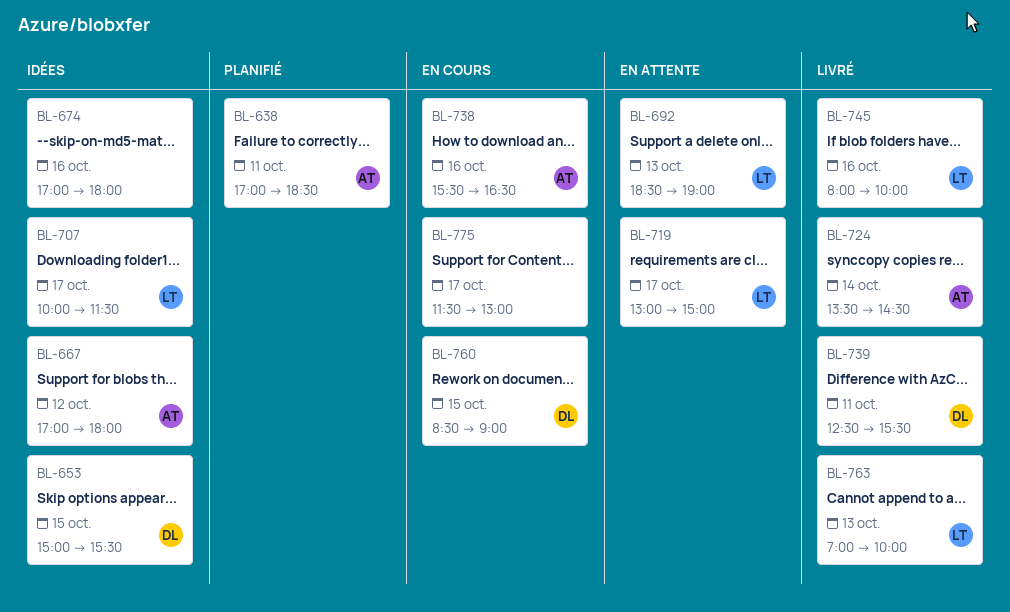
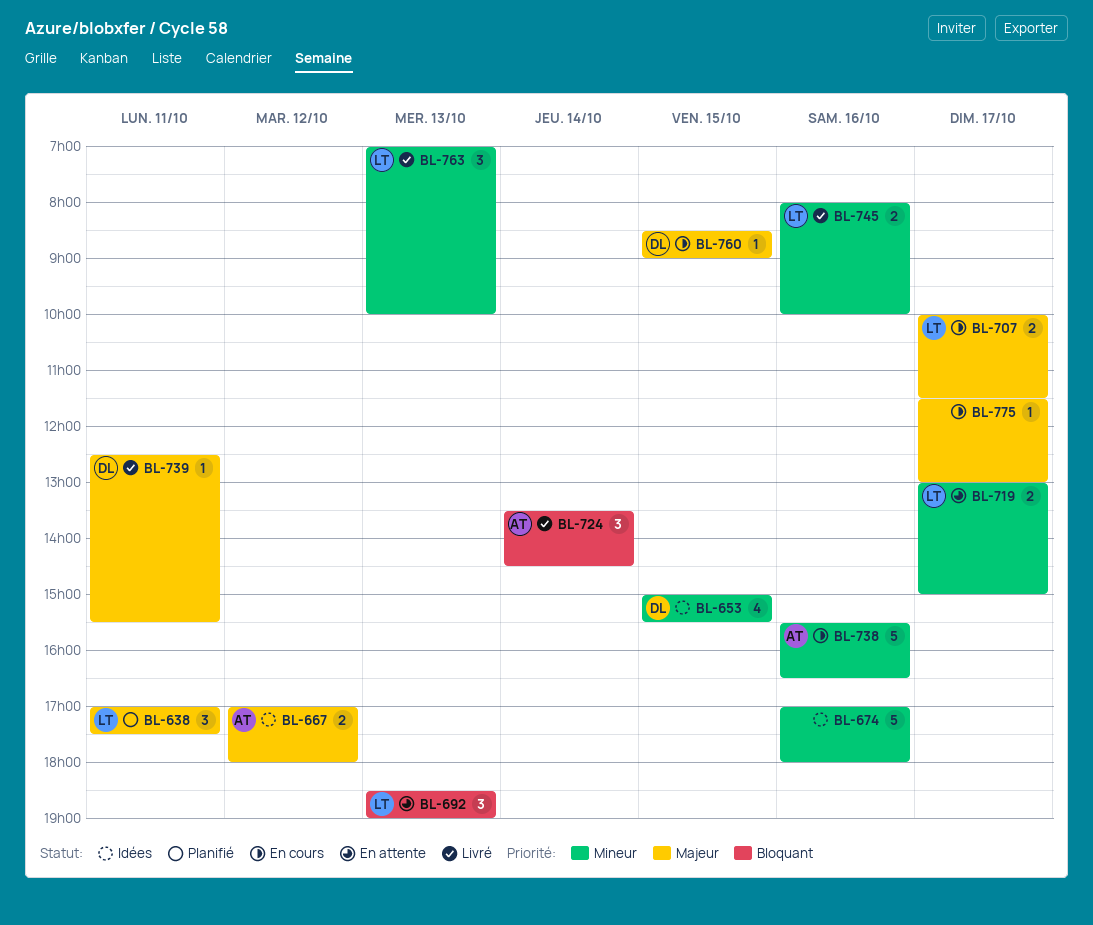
BL-638, owner: AT -> LT
BL-638, ends: 18:30 -> 17:30
BL-707, status: Idées -> En cours

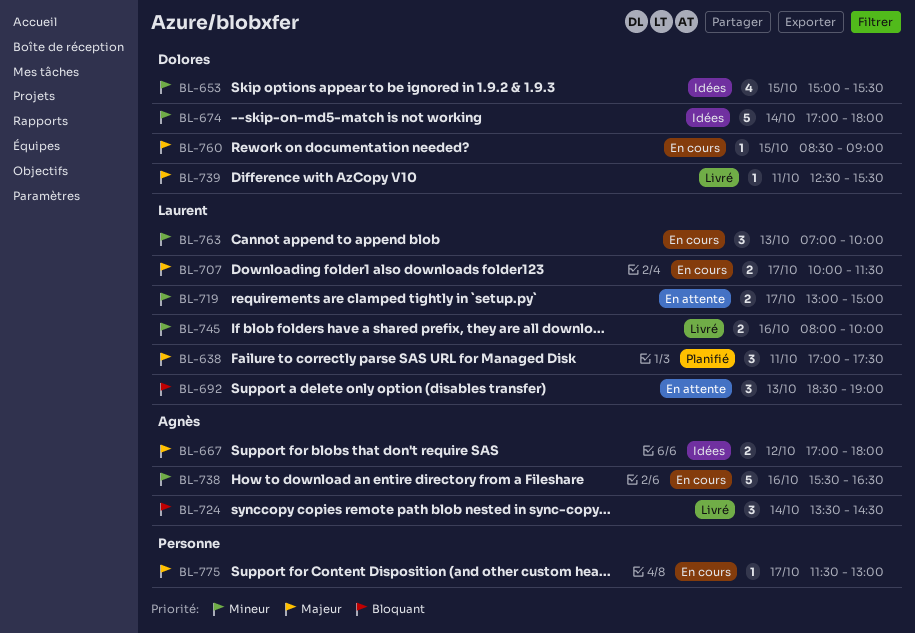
BL-674, owner: none -> Dolores
BL-674, day: Oct 16 -> Oct 14
BL-763, status: Livré -> En cours

